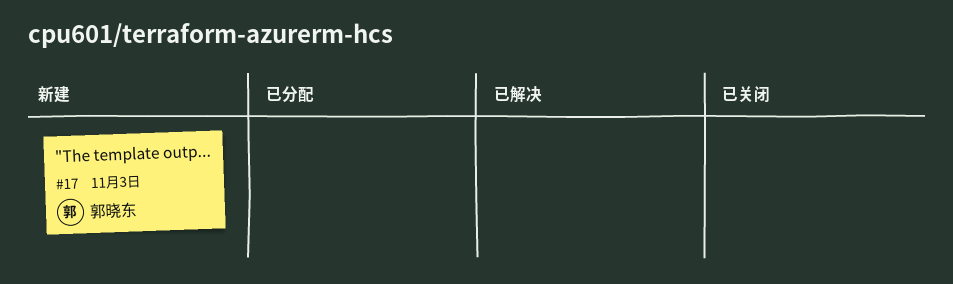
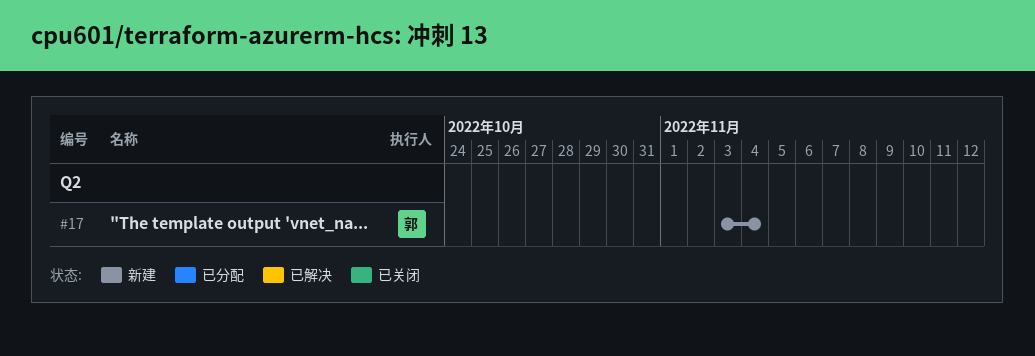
#17, due: Nov 3 -> Nov 4

